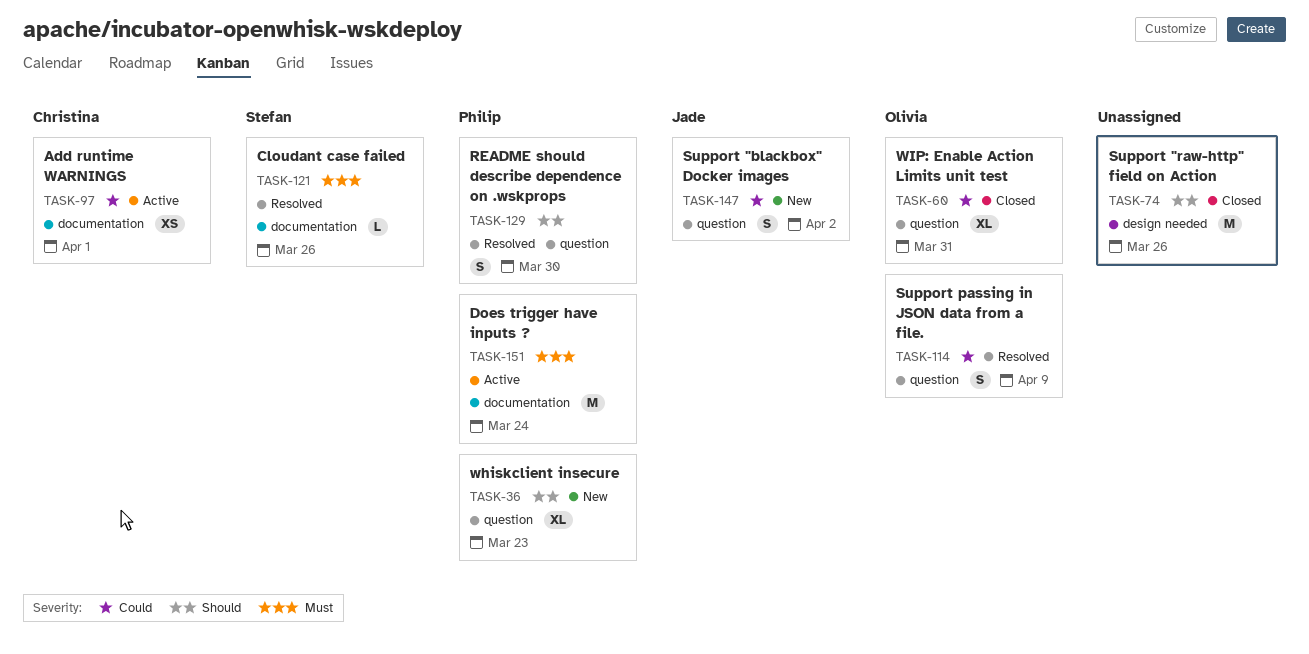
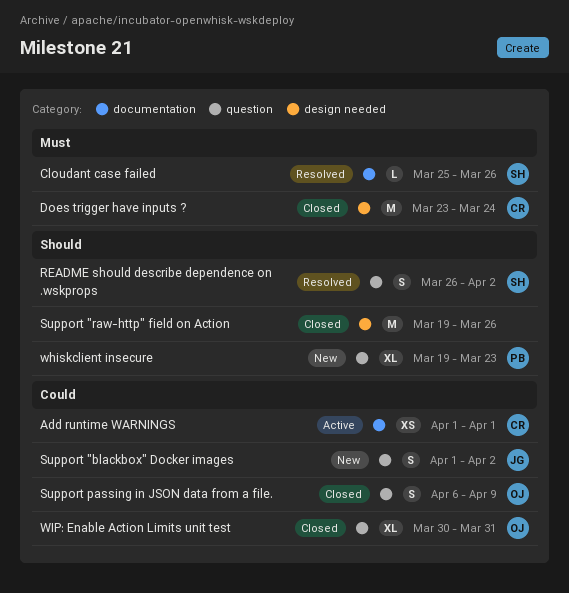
Does trigger have inputs ?, status: Active -> Closed
Does trigger have inputs ?, owner: Philip -> Christina
Does trigger have inputs ?, label: documentation -> design needed
README should describe dependence on .wskprops, owner: Philip -> Stefan
README should describe dependence on .wskprops, due: Mar 30 -> Apr 2
Support passing in JSON data from a file., status: Resolved -> Closed

